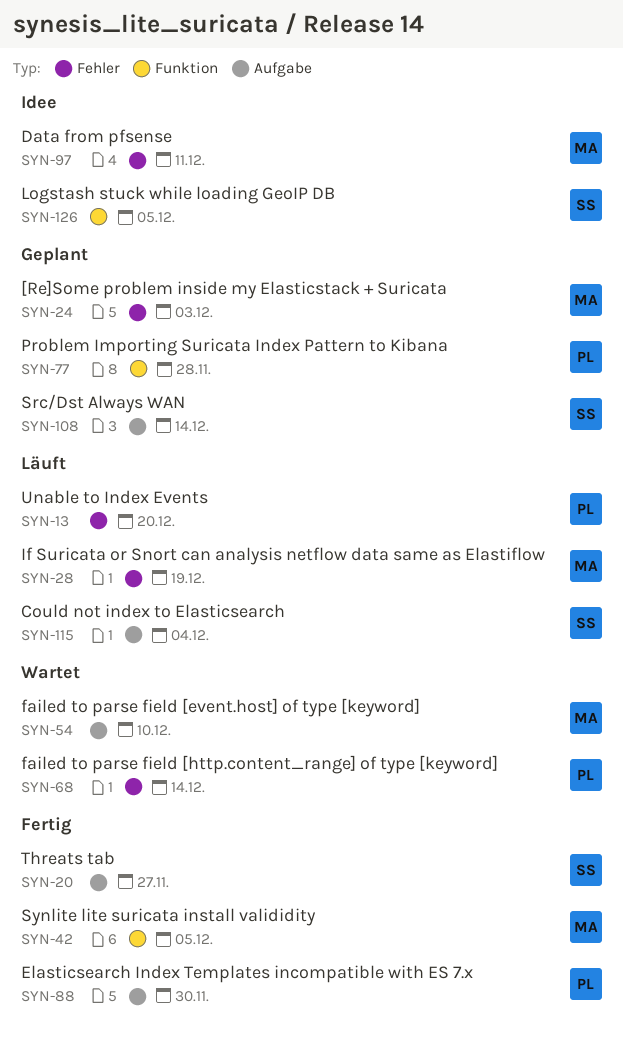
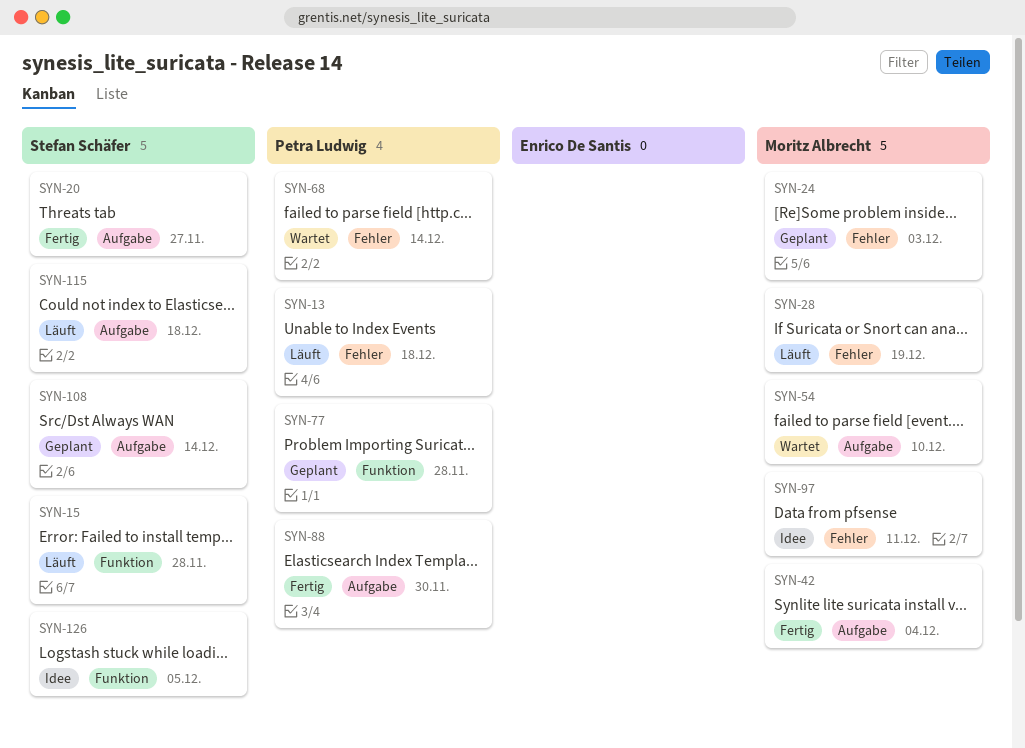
SYN-13, due: Dec 20 -> Dec 18
SYN-15: none -> present
SYN-42, label: Funktion -> Aufgabe
SYN-42, due: Dec 5 -> Dec 4
SYN-115, due: Dec 4 -> Dec 18

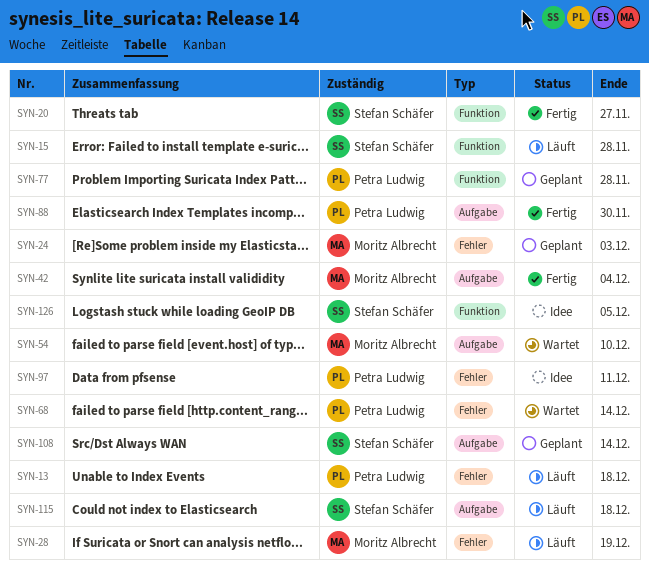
SYN-20, label: Aufgabe -> Funktion
SYN-97, owner: Moritz Albrecht -> Petra Ludwig

